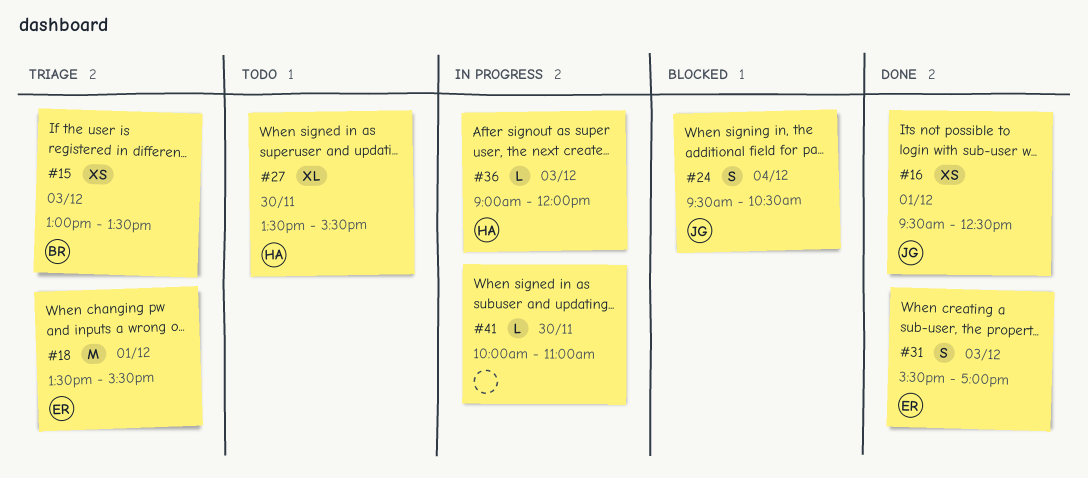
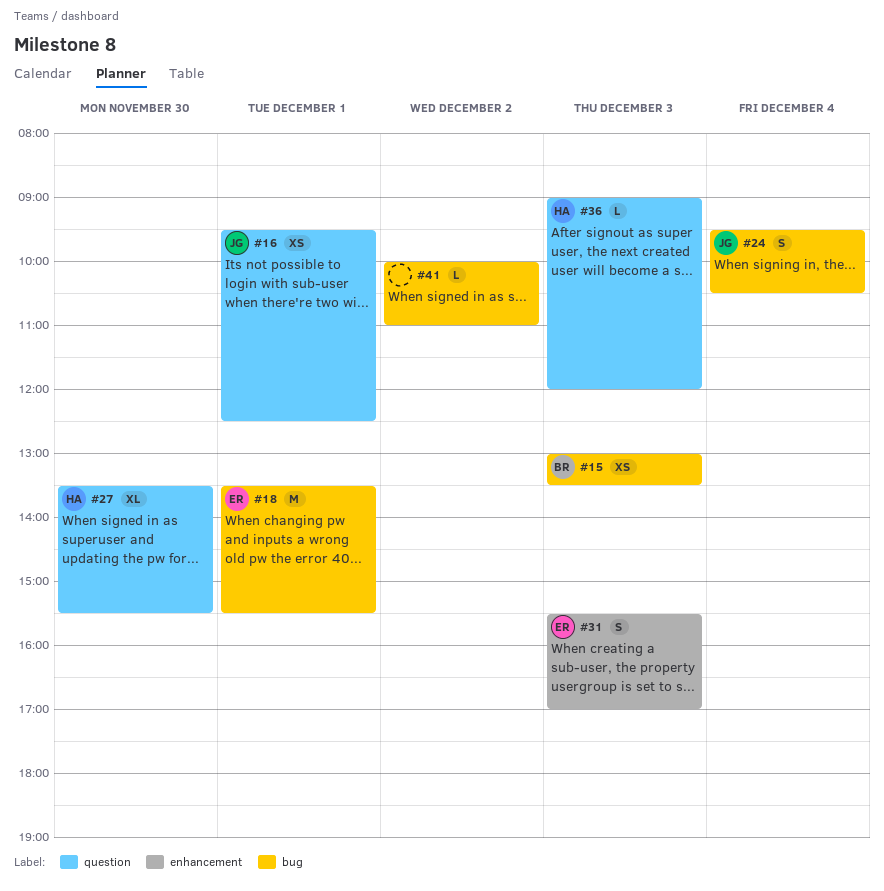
#41, day: Nov 30 -> Dec 2

